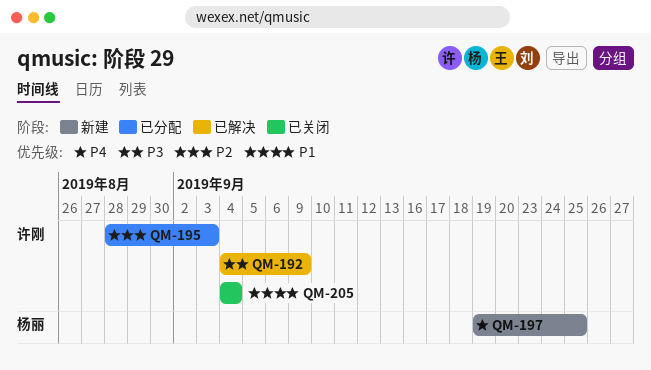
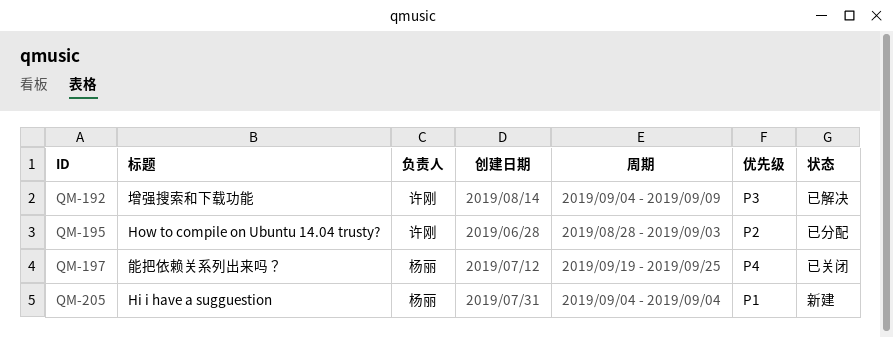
QM-197, status: 新建 -> 已关闭
QM-205, status: 已关闭 -> 新建
QM-205, owner: 许刚 -> 杨丽

